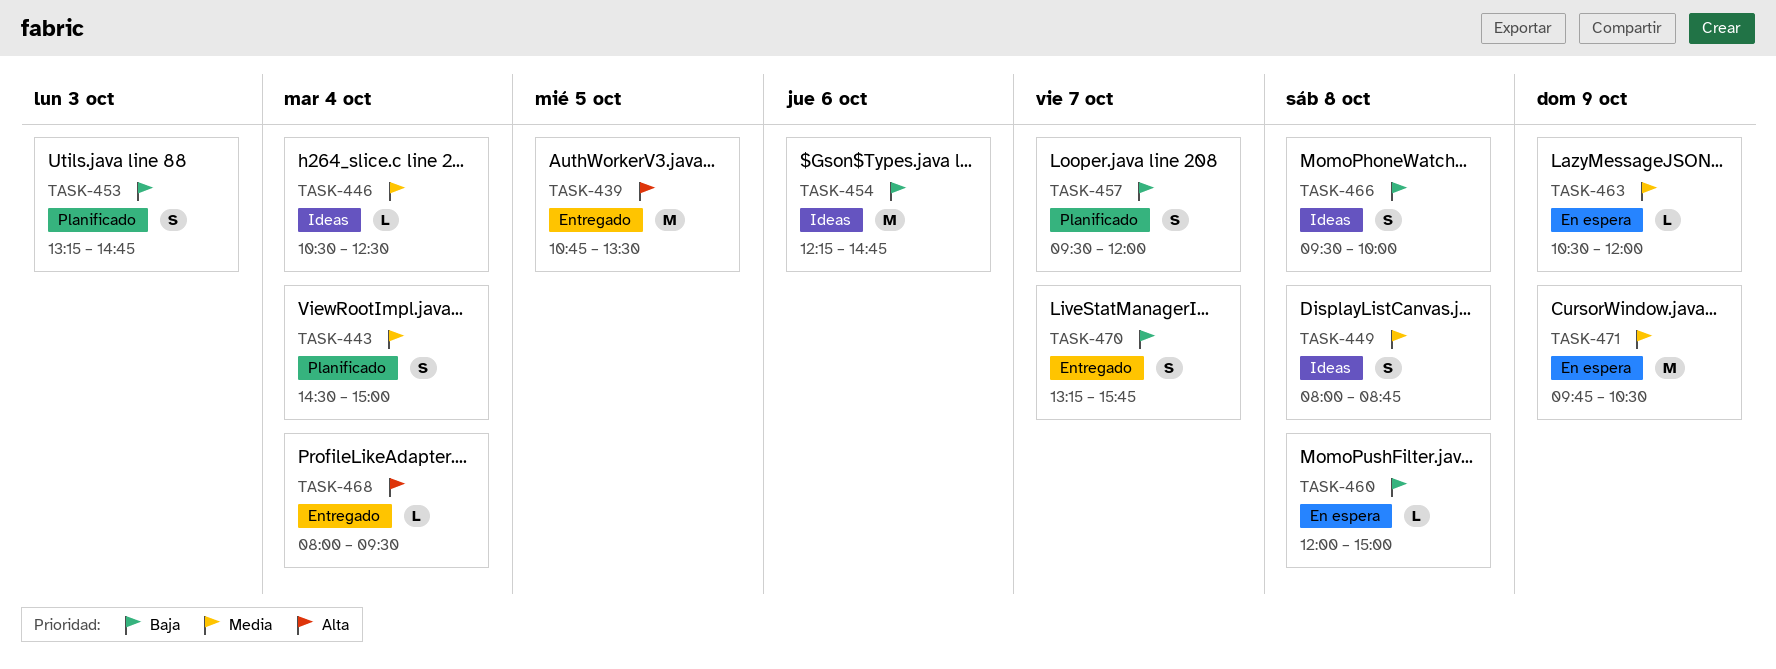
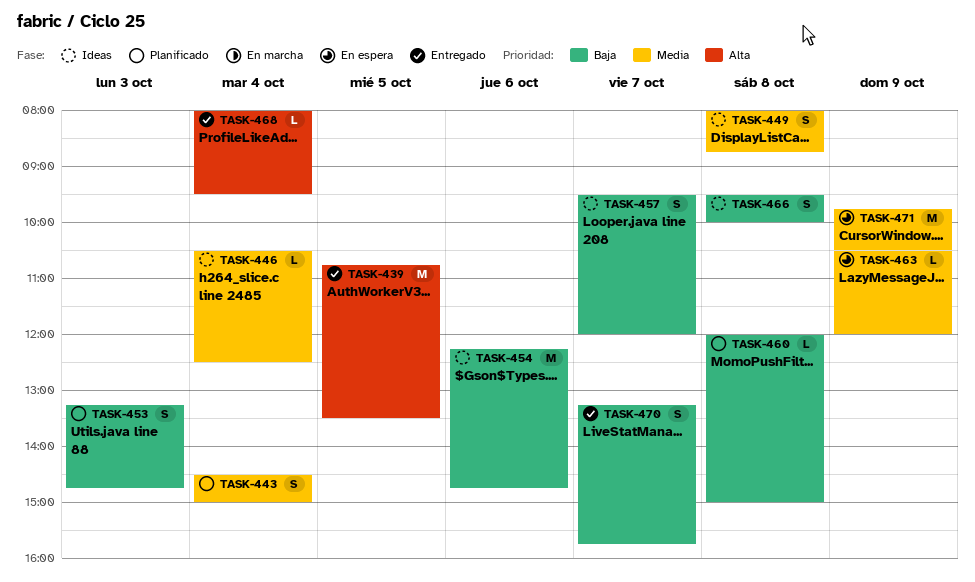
TASK-457, status: Planificado -> Ideas
TASK-460, status: En espera -> Planificado

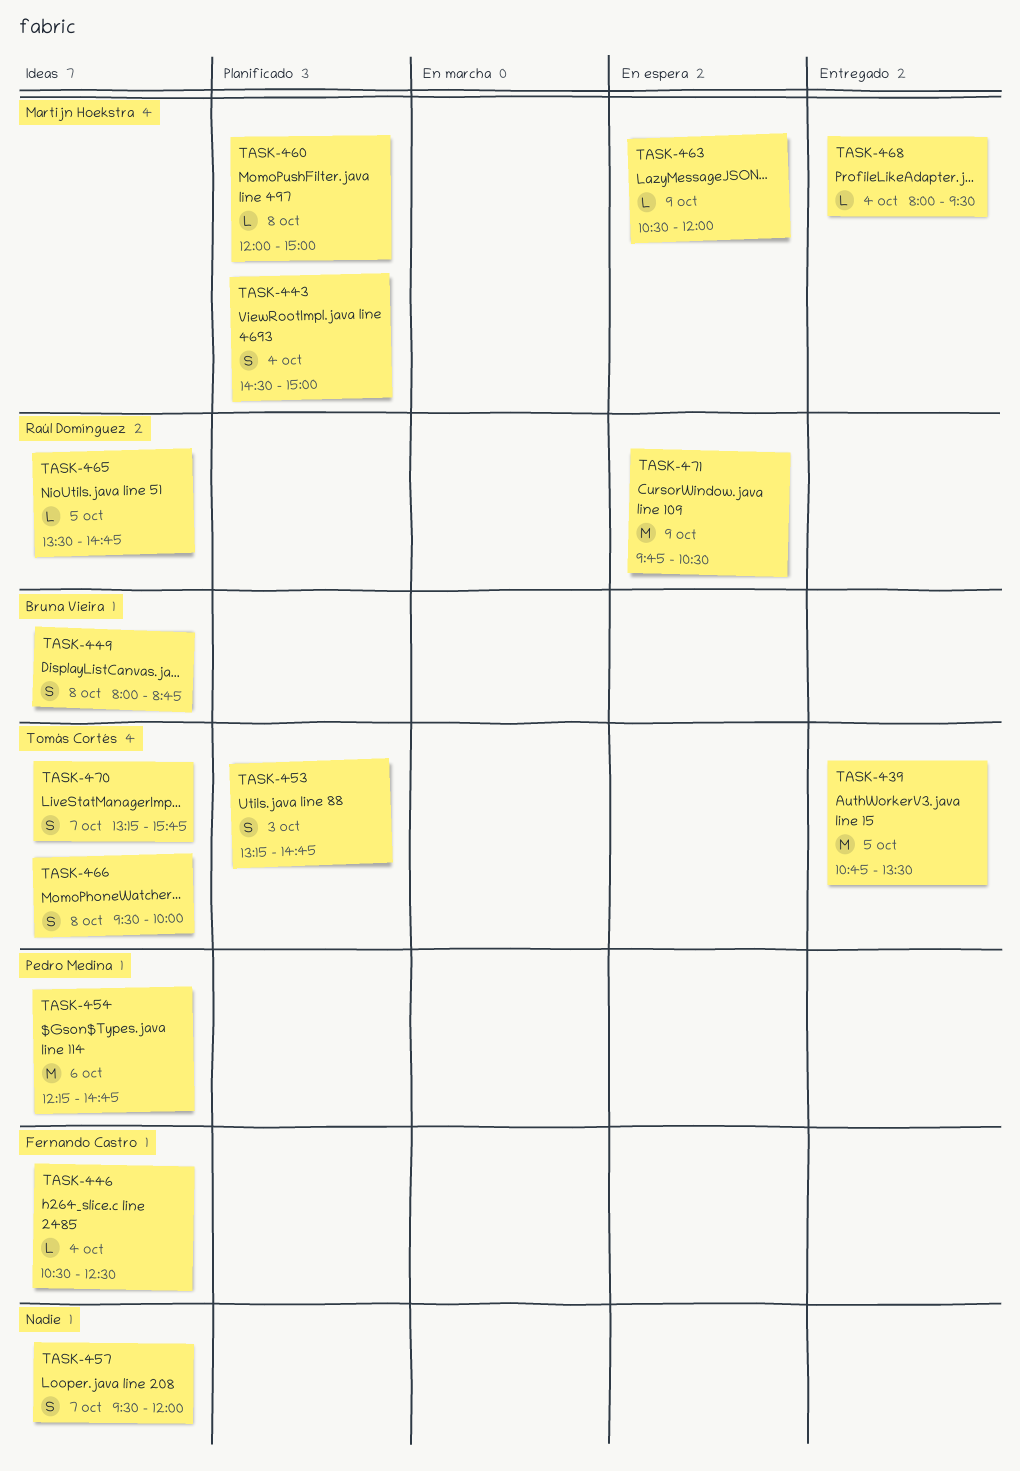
TASK-465: none -> present
TASK-470, status: Entregado -> Ideas

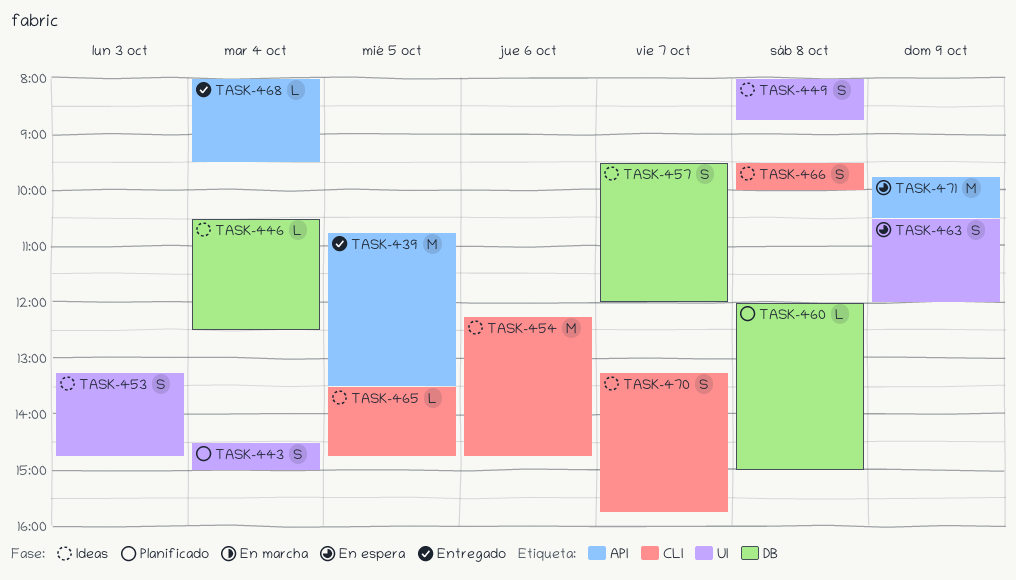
TASK-453, status: Planificado -> Ideas
TASK-463, estimate: L -> S

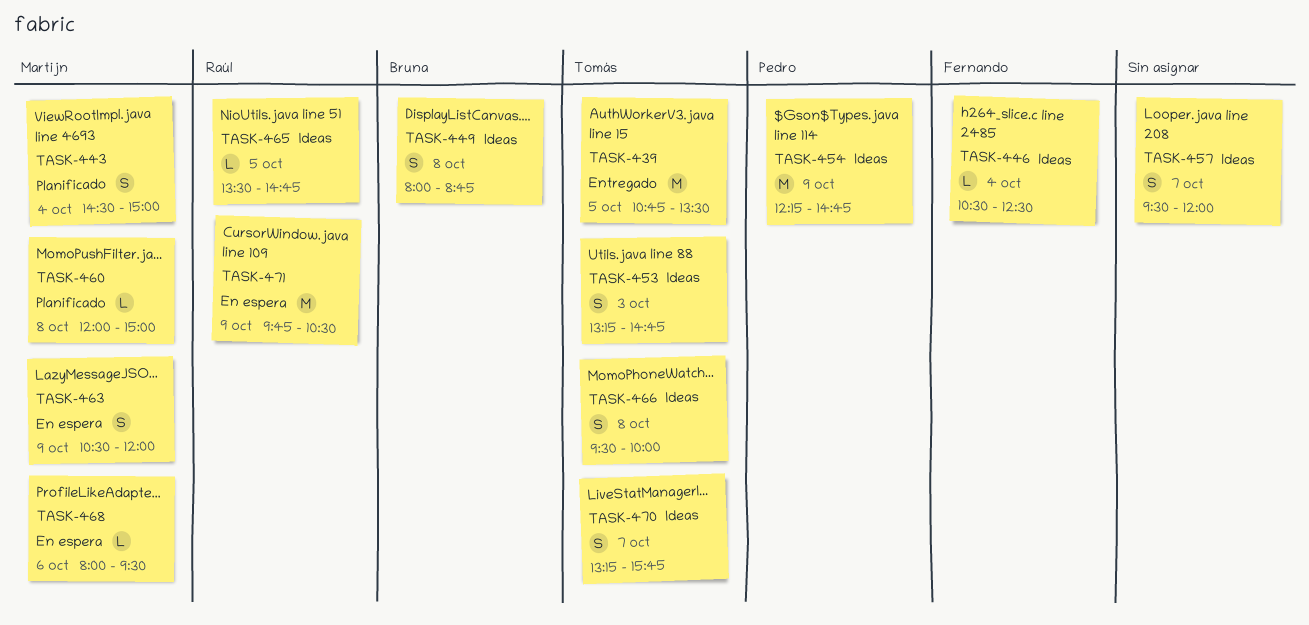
TASK-454, day: Oct 6 -> Oct 9
TASK-468, status: Entregado -> En espera
TASK-468, day: Oct 4 -> Oct 6

